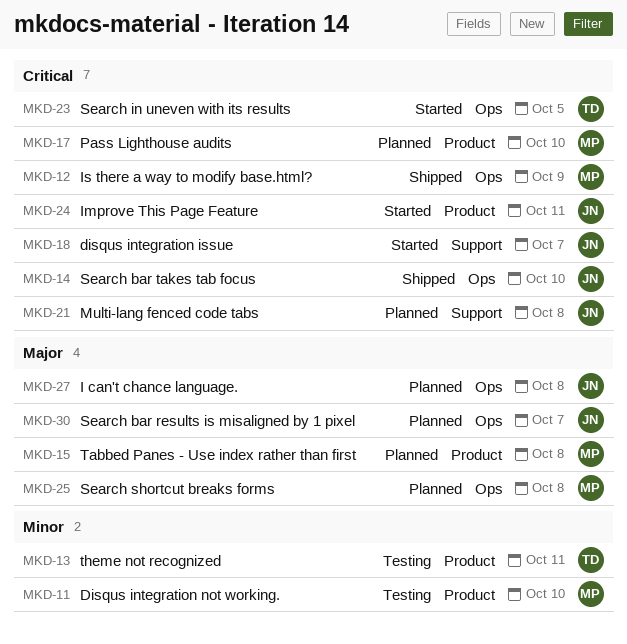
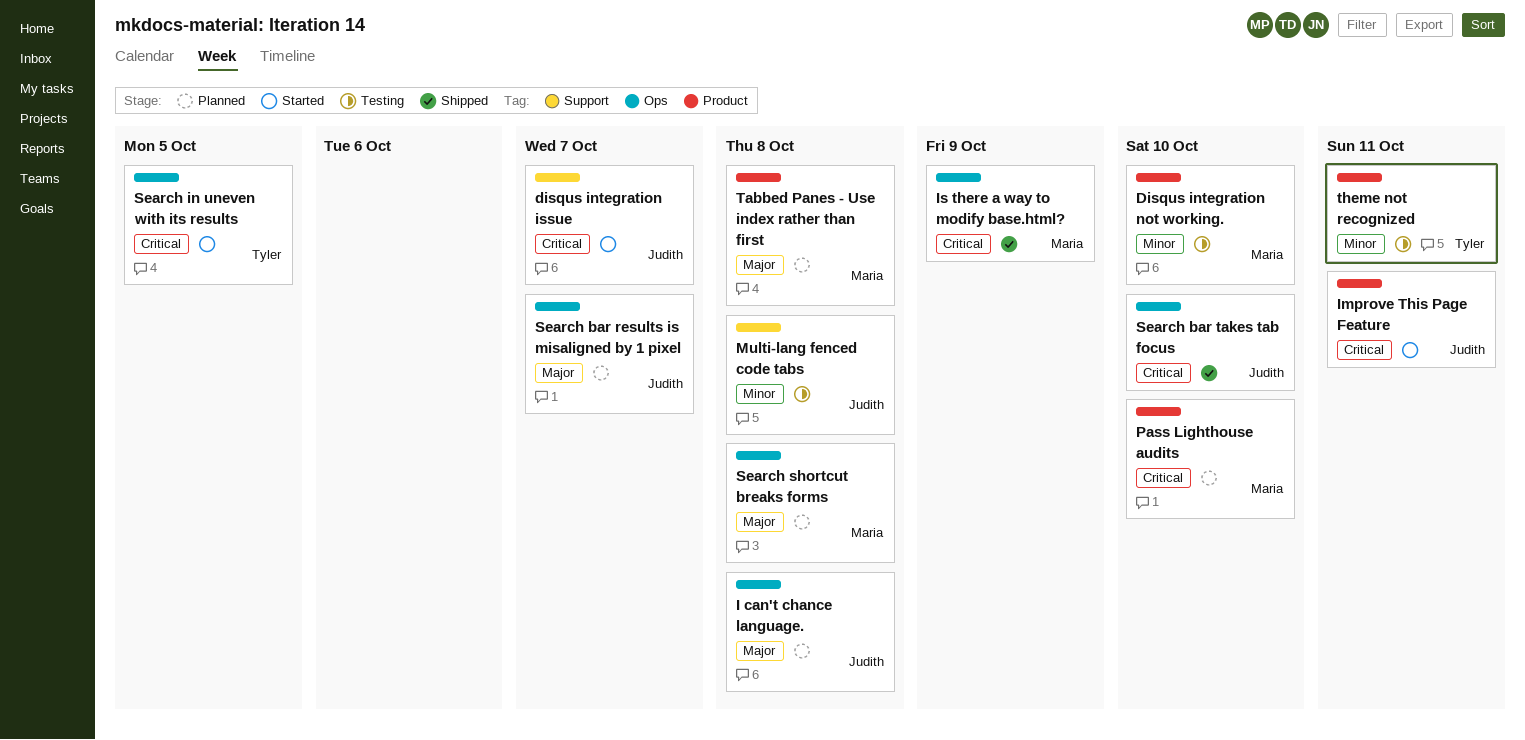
Multi-lang fenced code tabs, status: Planned -> Testing
Multi-lang fenced code tabs, priority: Critical -> Minor

